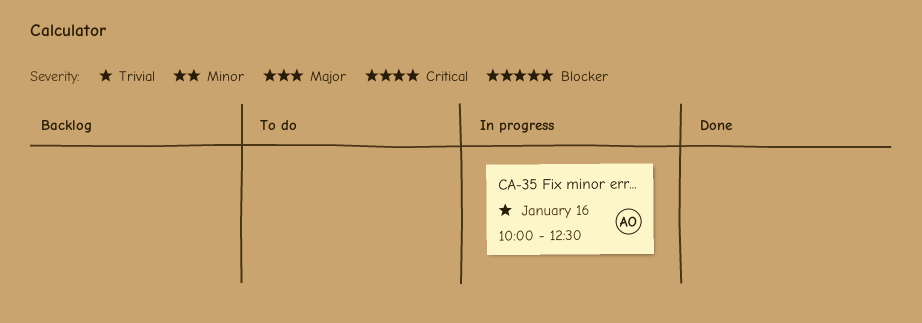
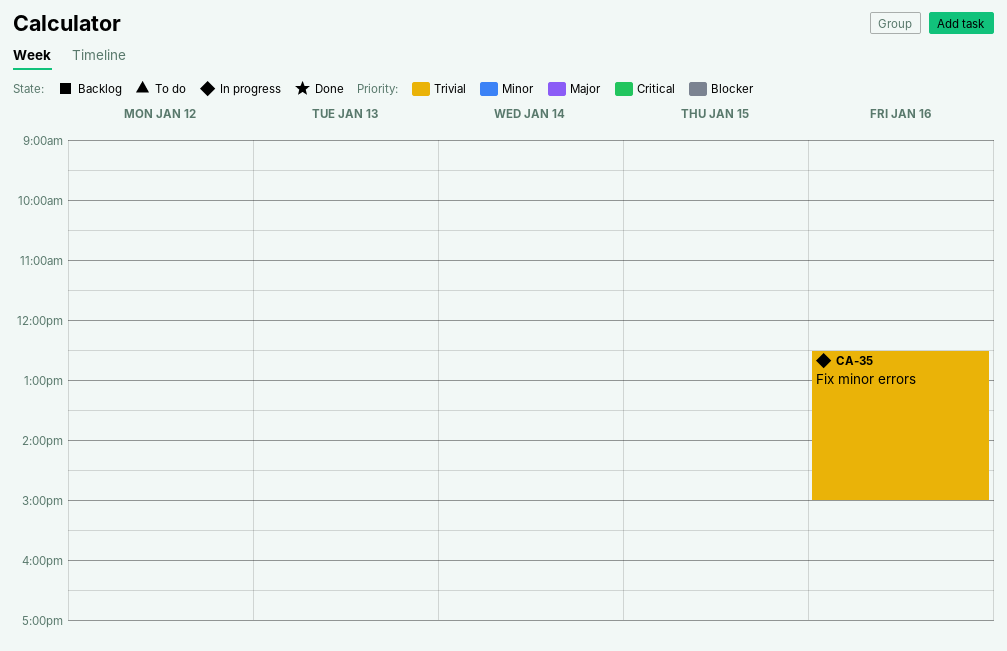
CA-35, begins: 10:00 -> 12:30
CA-35, ends: 12:30 -> 15:00

